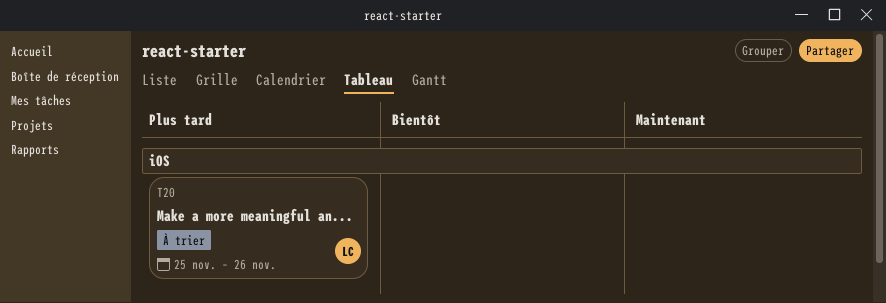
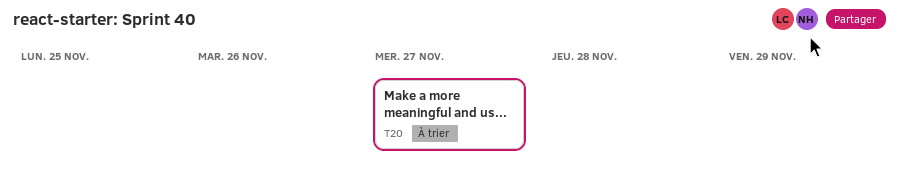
T20, due: Nov 26 -> Nov 27

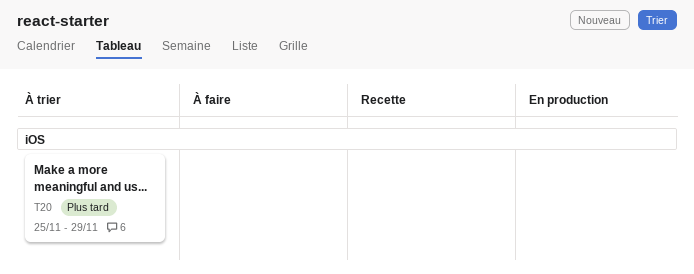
T20, due: Nov 27 -> Nov 29

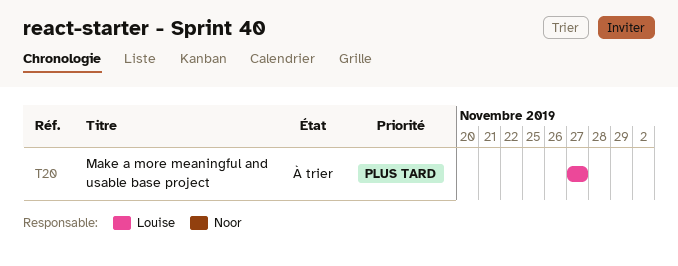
T20, start: Nov 25 -> Nov 27
T20, due: Nov 29 -> Nov 27

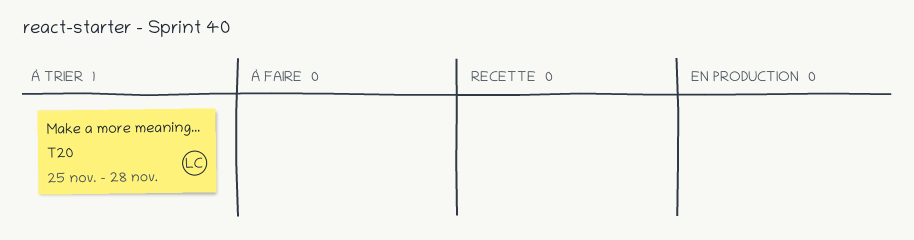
T20, start: Nov 27 -> Nov 25
T20, due: Nov 27 -> Nov 28

